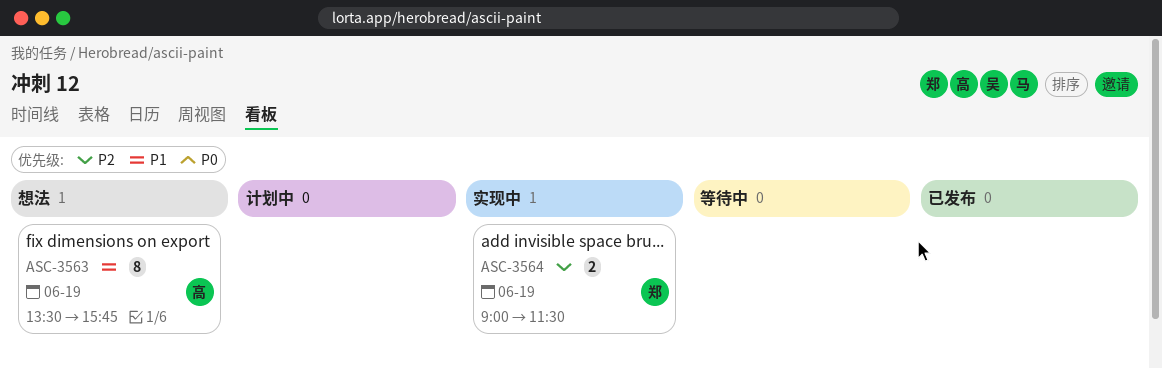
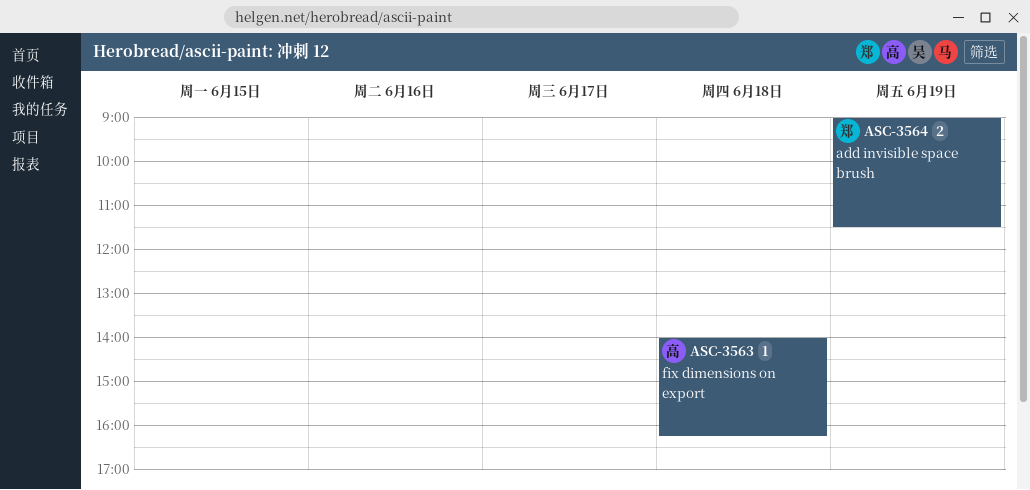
ASC-3563, estimate: 8 -> 1
ASC-3563, day: Jun 19 -> Jun 18
ASC-3563, begins: 13:30 -> 14:00
ASC-3563, ends: 15:45 -> 16:15

